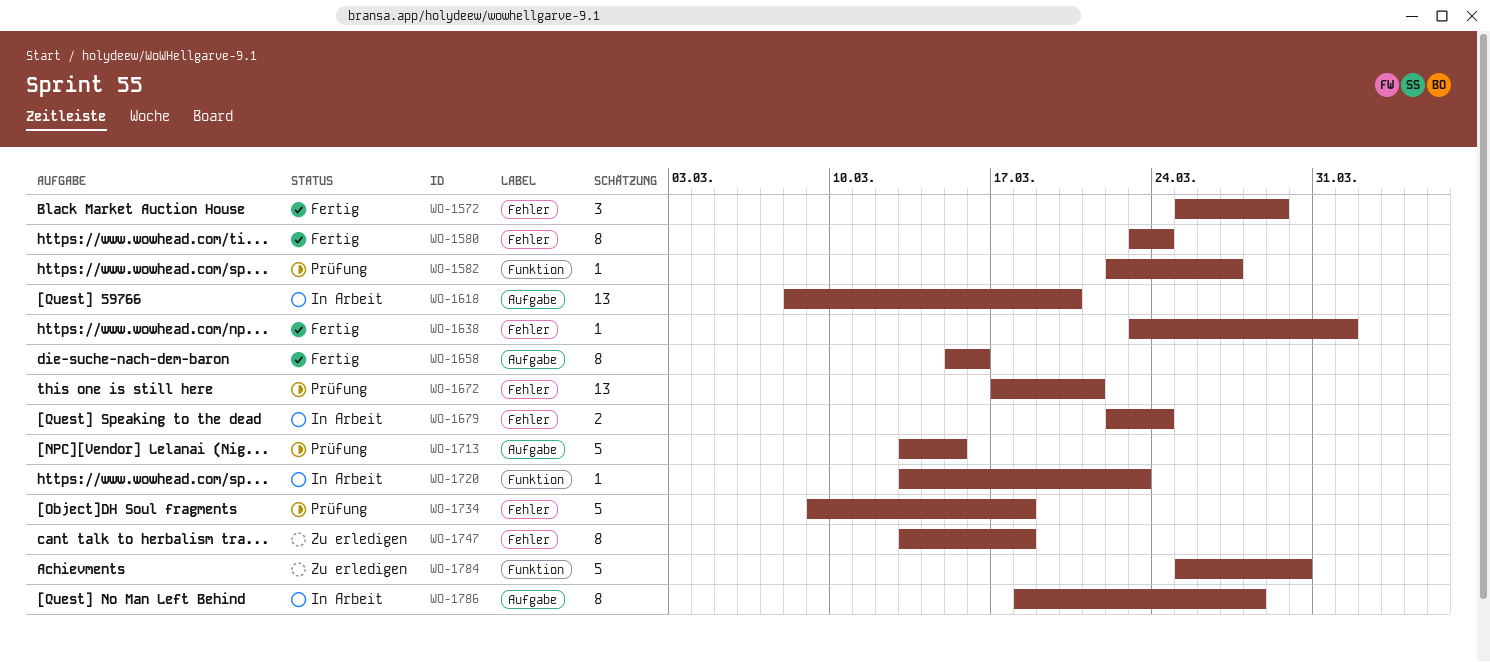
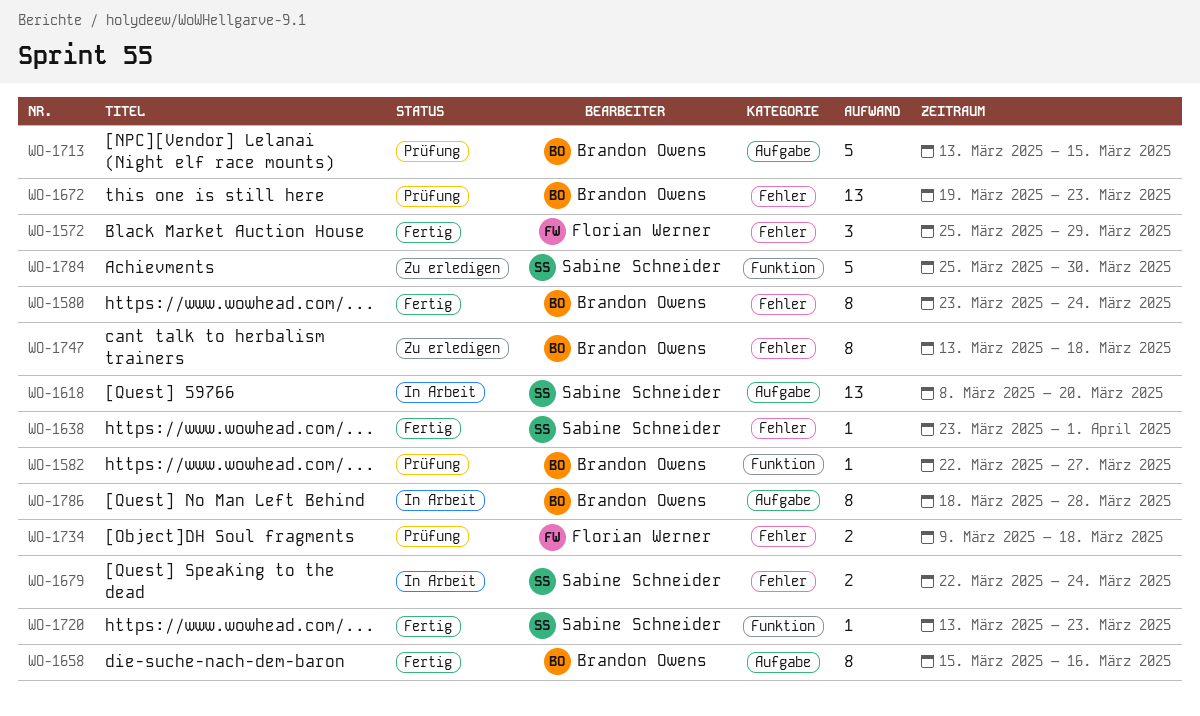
WO-1672, start: Mar 17 -> Mar 19
WO-1672, due: Mar 21 -> Mar 23
WO-1720, status: In Arbeit -> Fertig
WO-1734, estimate: 5 -> 2

